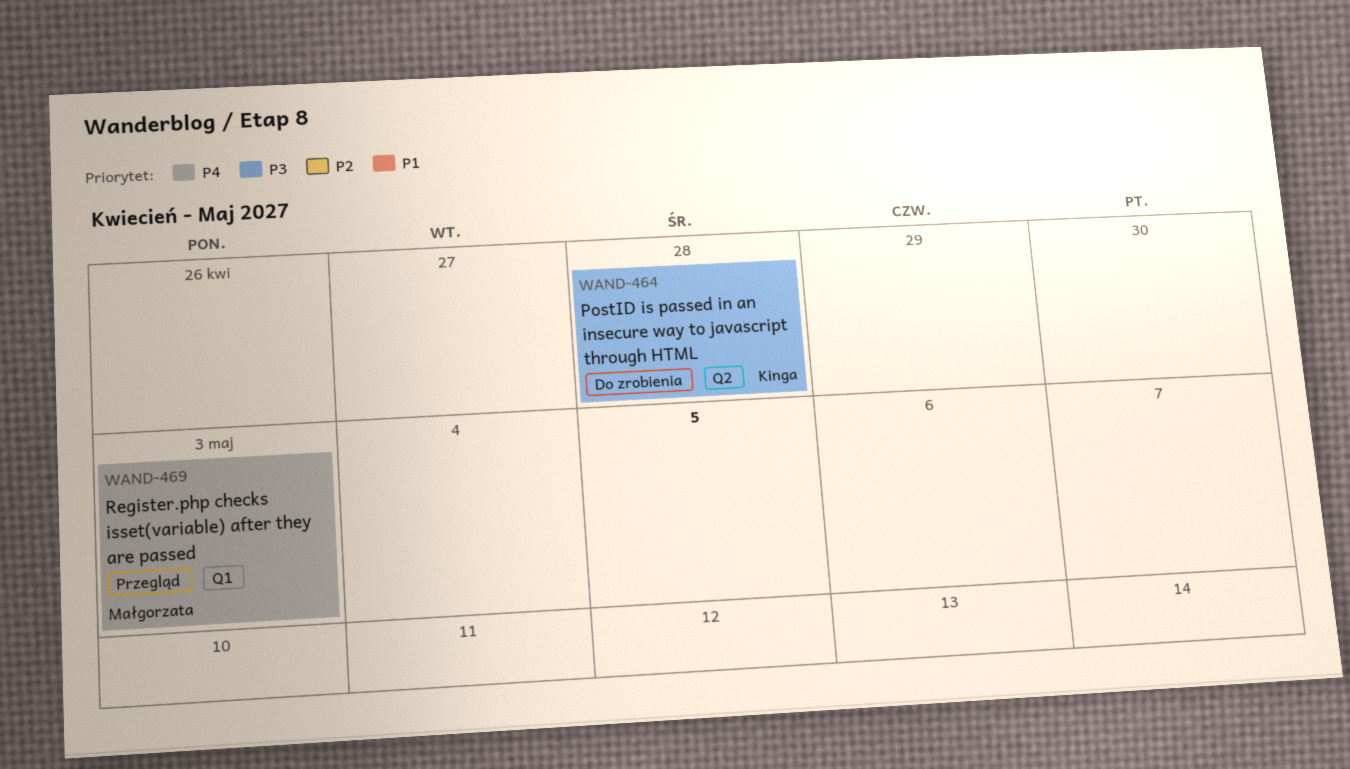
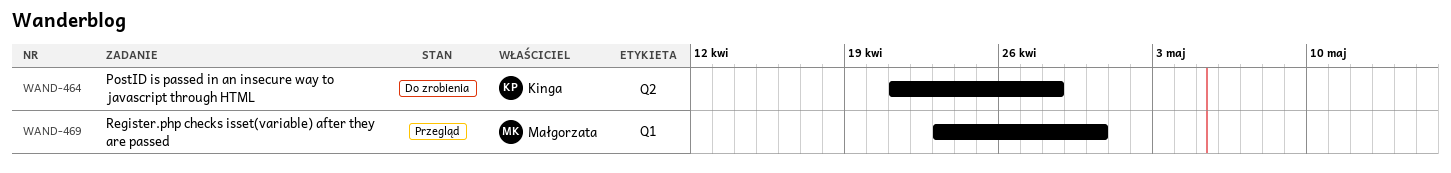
WAND-469, due: May 3 -> Apr 30

